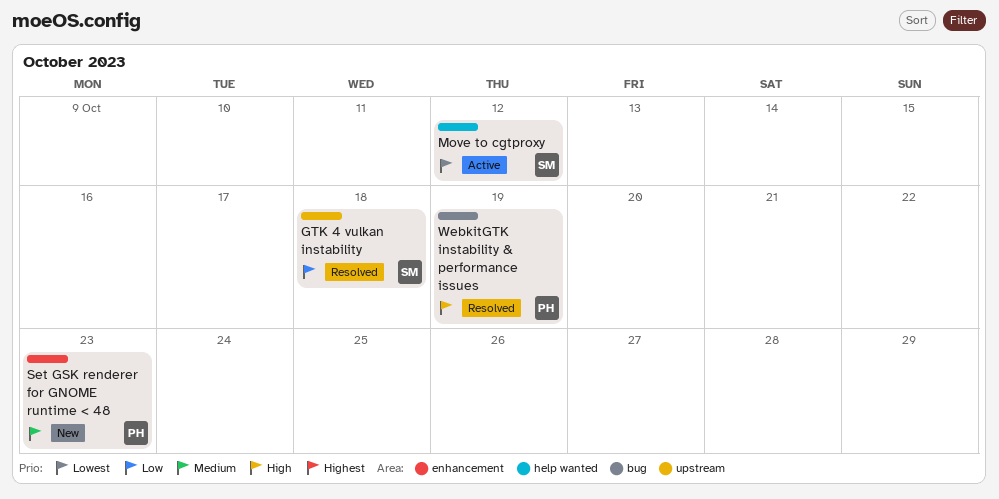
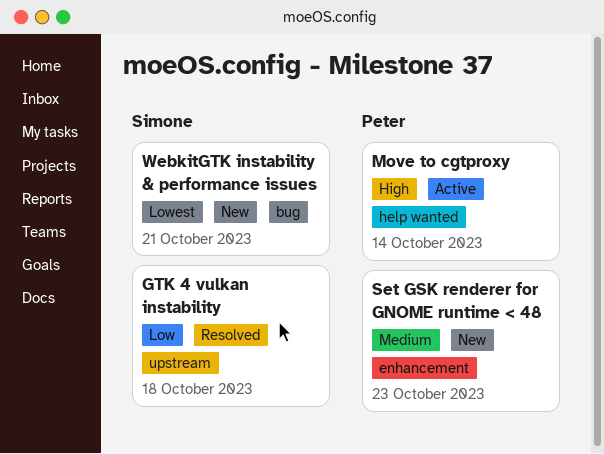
Move to cgtproxy, owner: Simone -> Peter
Move to cgtproxy, priority: Lowest -> High
Move to cgtproxy, due: Oct 12 -> Oct 14
WebkitGTK instability & performance issues, status: Resolved -> New
WebkitGTK instability & performance issues, owner: Peter -> Simone
WebkitGTK instability & performance issues, priority: High -> Lowest
WebkitGTK instability & performance issues, due: Oct 19 -> Oct 21

